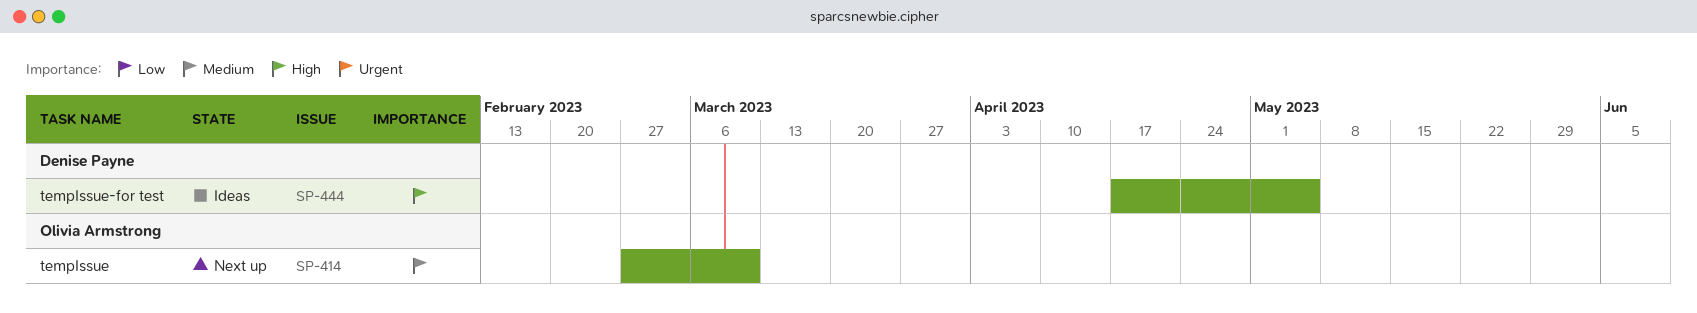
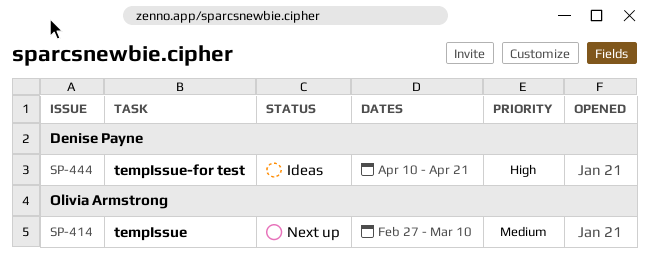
SP-444, start: Apr 17 -> Apr 10
SP-444, due: May 5 -> Apr 21

